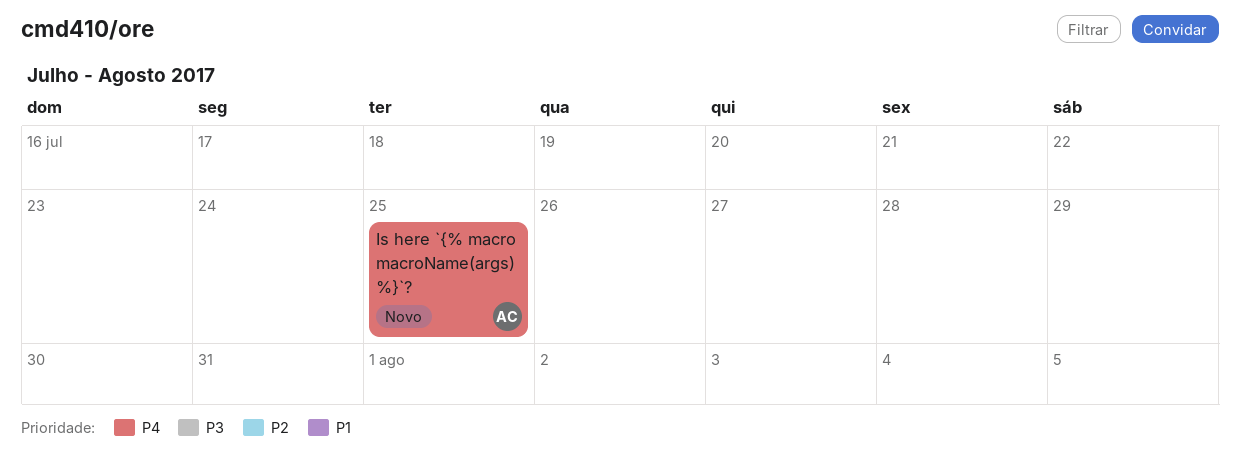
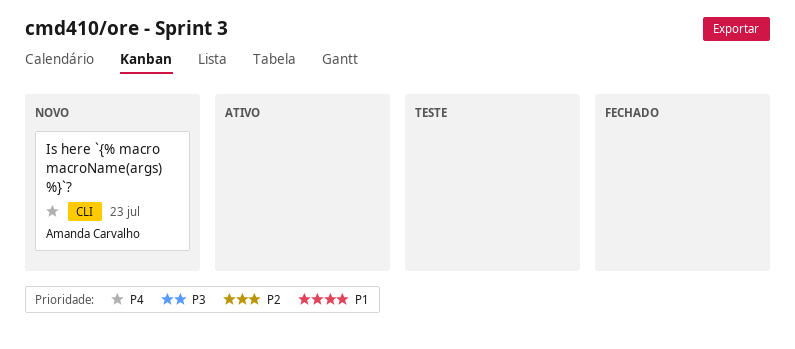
Is here `{% macro macroName(args) %}`?, due: Jul 25 -> Jul 23

